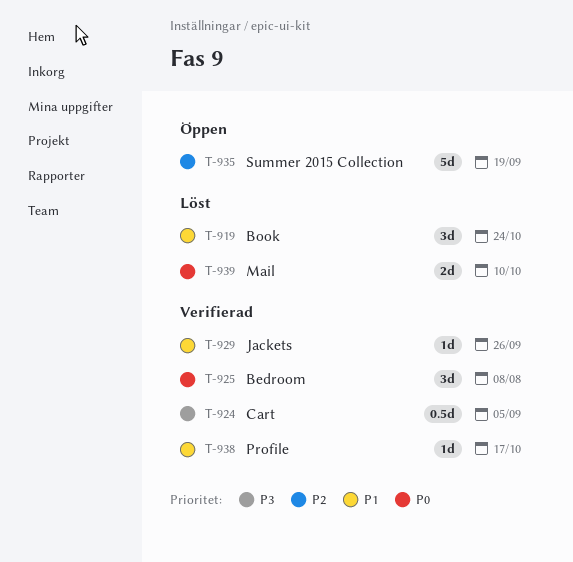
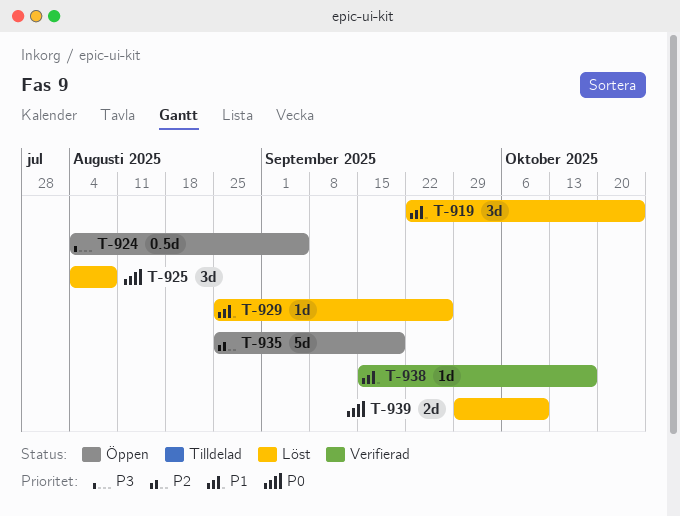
T-924, status: Verifierad -> Öppen
T-925, status: Verifierad -> Löst
T-929, status: Verifierad -> Löst

